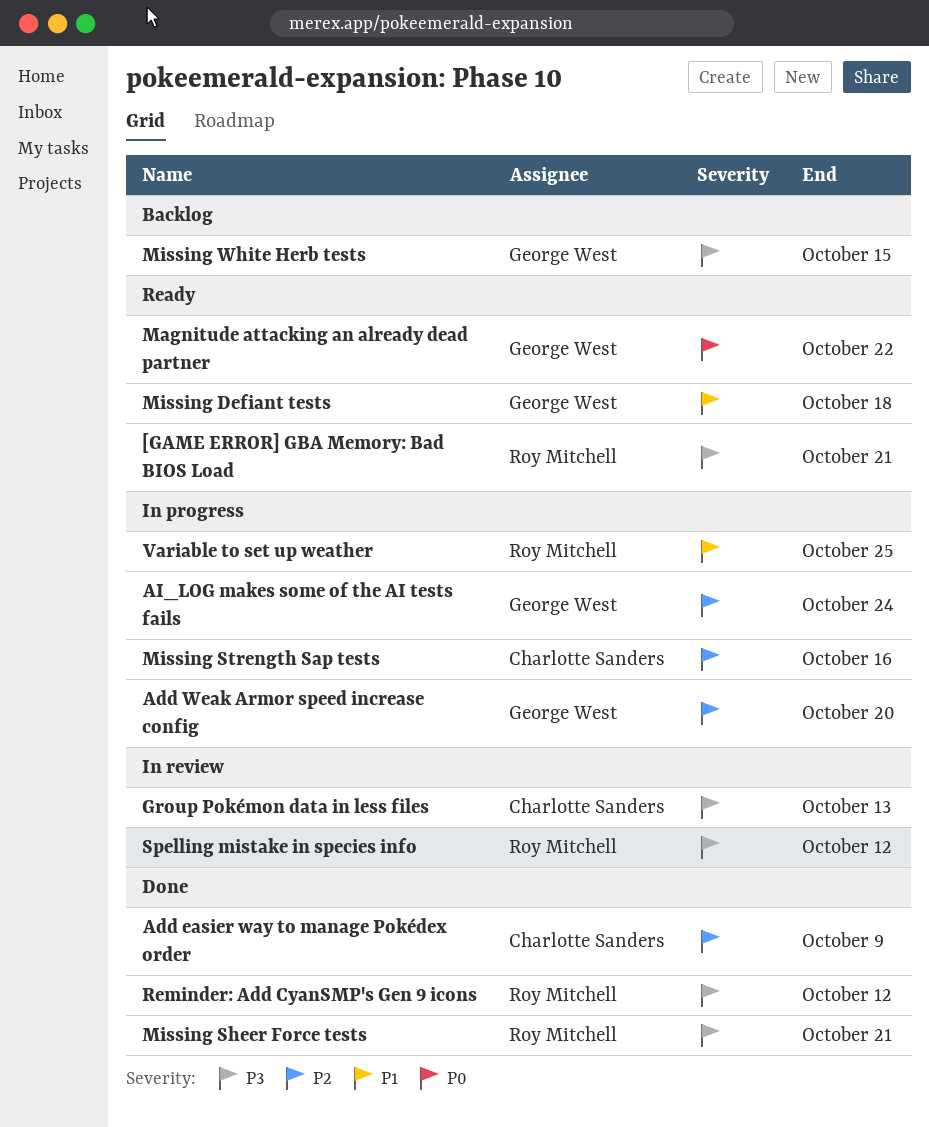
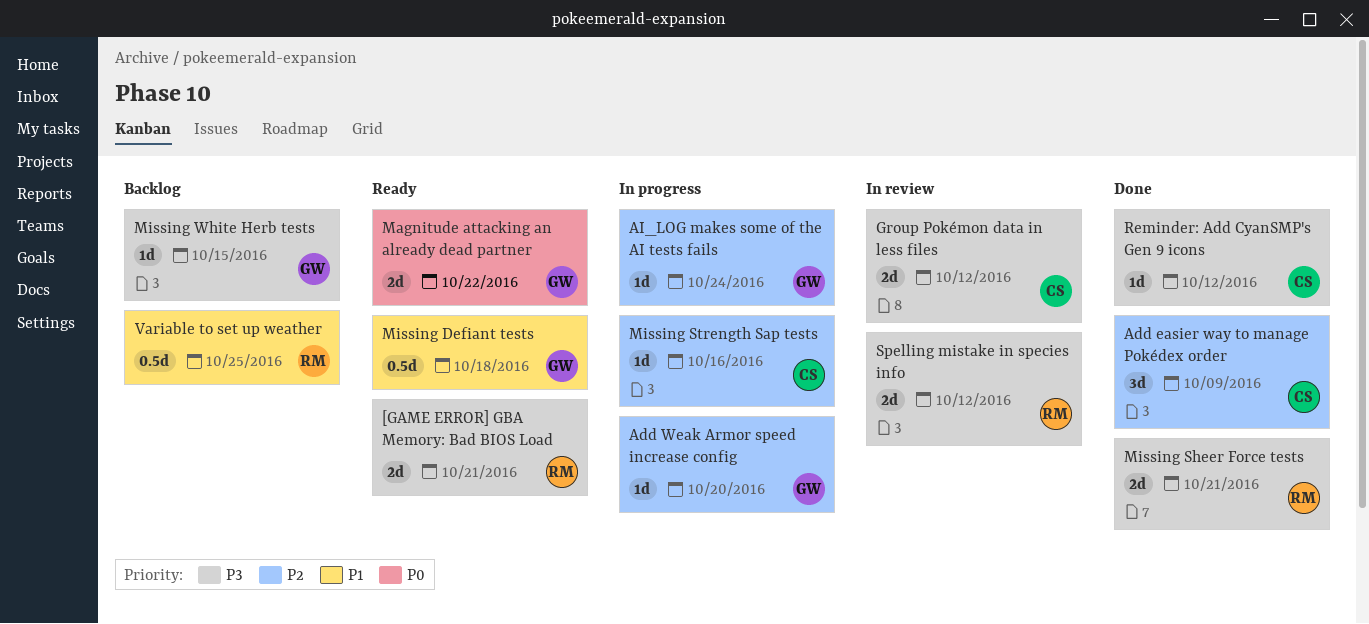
Group Pokémon data in less files, due: Oct 13 -> Oct 12
Reminder: Add CyanSMP's Gen 9 icons, owner: Roy Mitchell -> Charlotte Sanders
Variable to set up weather, status: In progress -> Backlog

